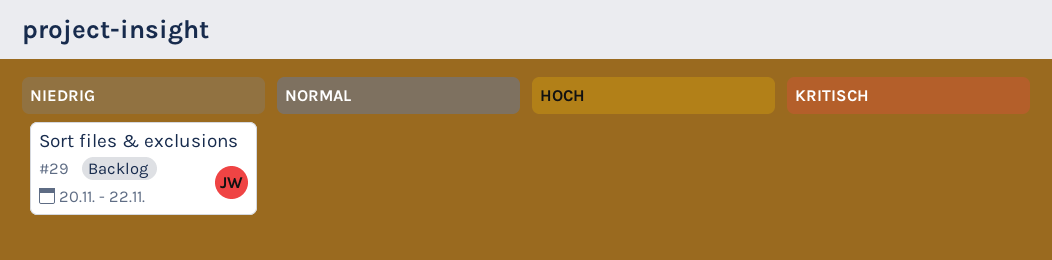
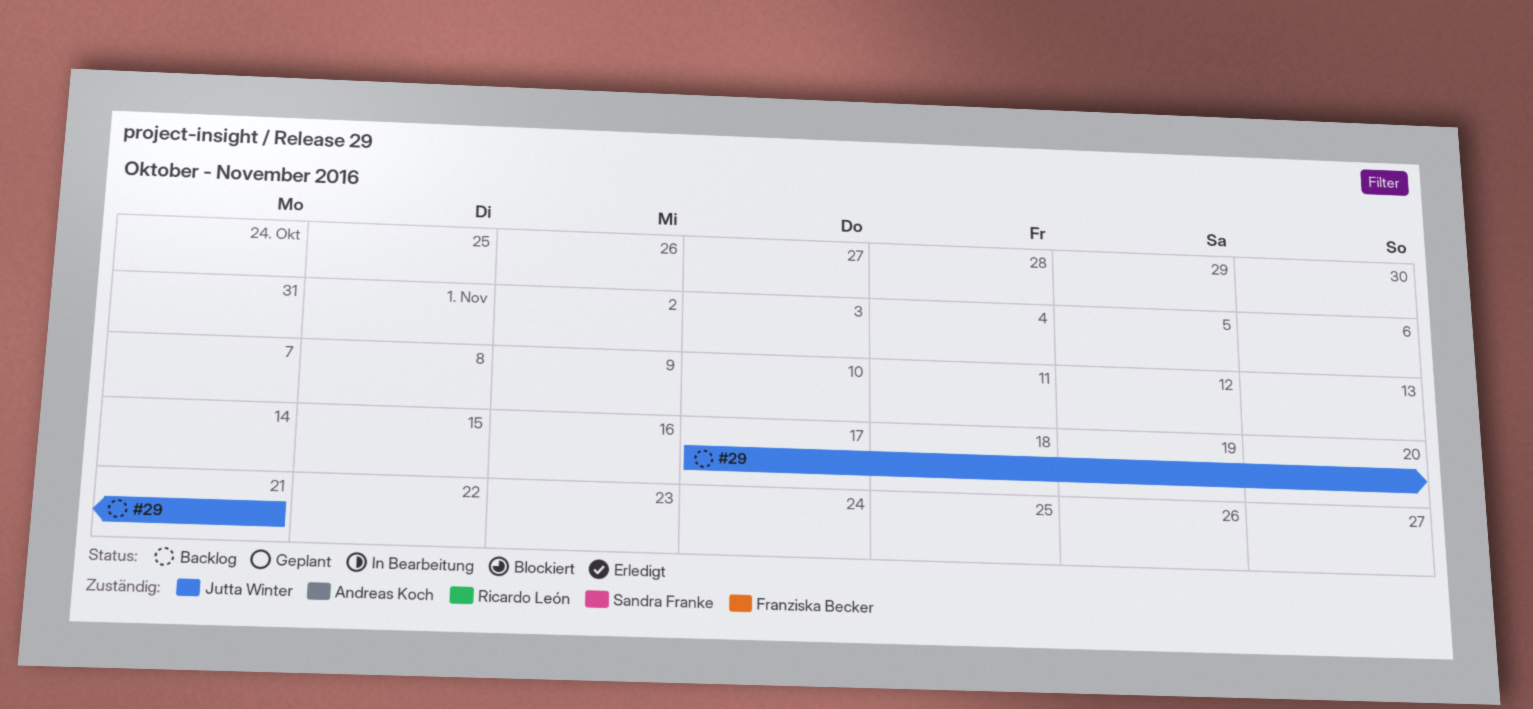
#29, start: Nov 20 -> Nov 17
#29, due: Nov 22 -> Nov 21

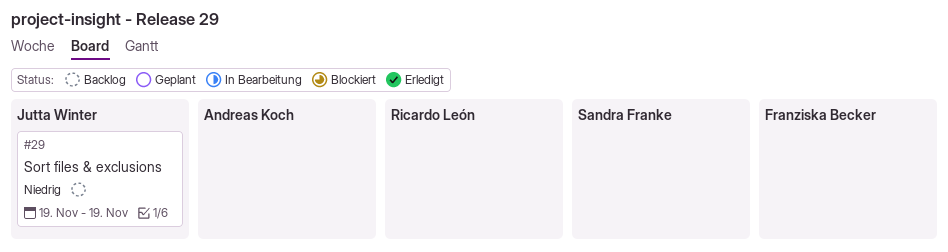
#29, start: Nov 17 -> Nov 19
#29, due: Nov 21 -> Nov 19

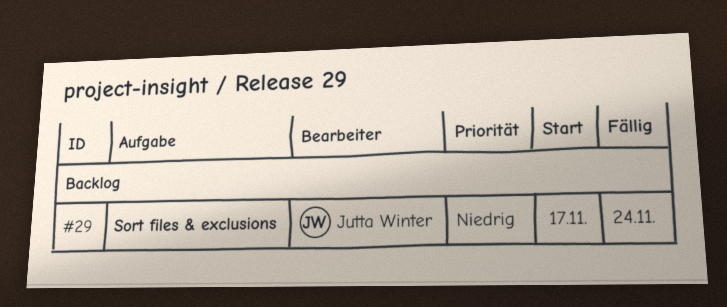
#29, start: Nov 19 -> Nov 17
#29, due: Nov 19 -> Nov 24

